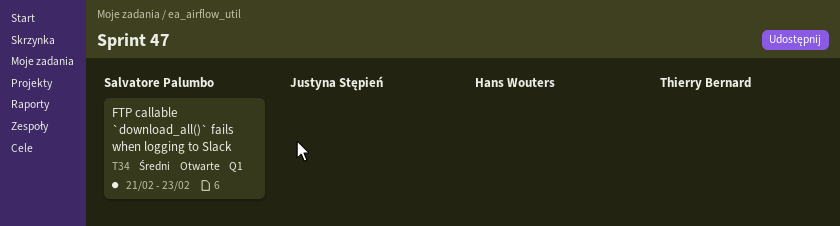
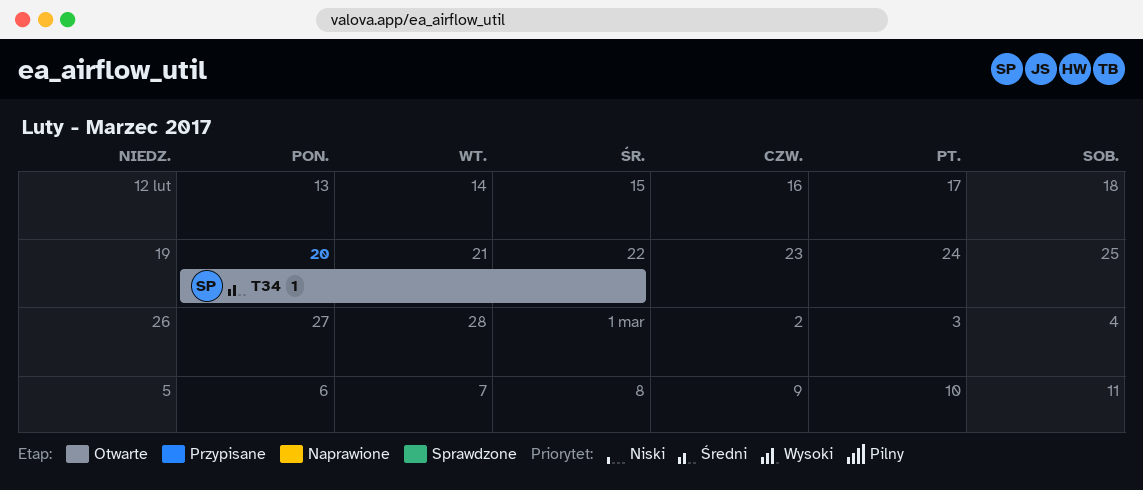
T34, start: Feb 21 -> Feb 20
T34, due: Feb 23 -> Feb 22

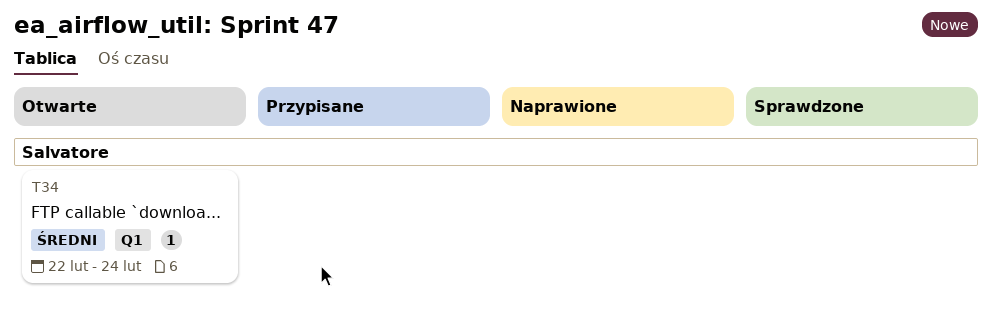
T34, start: Feb 20 -> Feb 22
T34, due: Feb 22 -> Feb 24

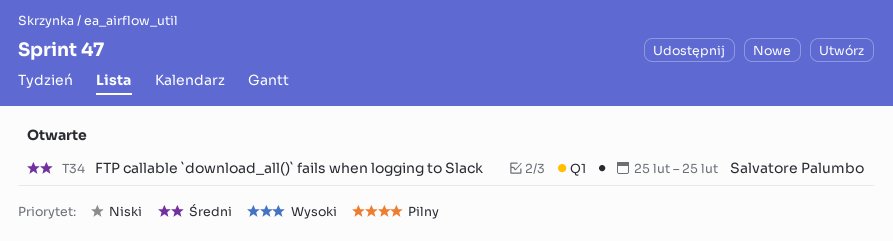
T34, start: Feb 22 -> Feb 25
T34, due: Feb 24 -> Feb 25

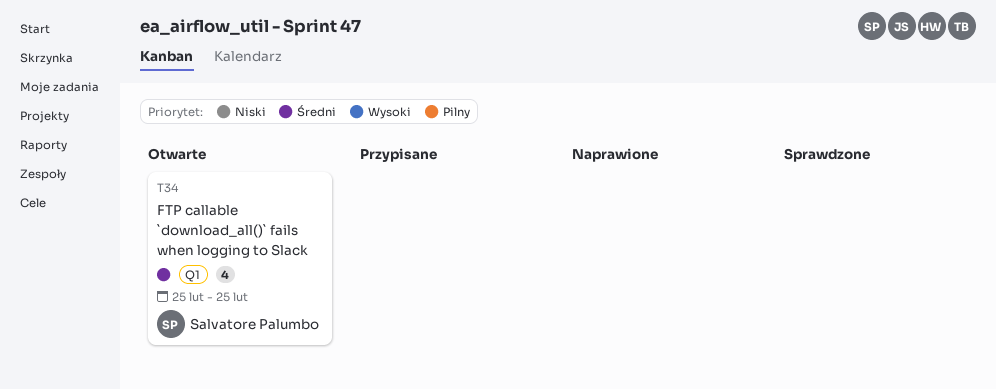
T34, estimate: 1 -> 4

